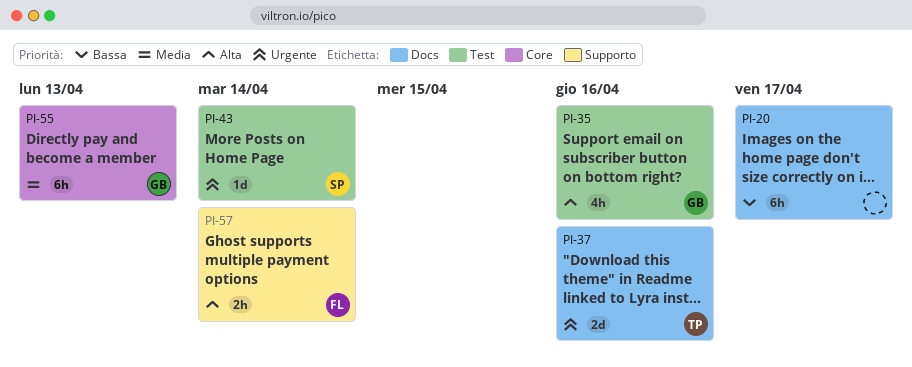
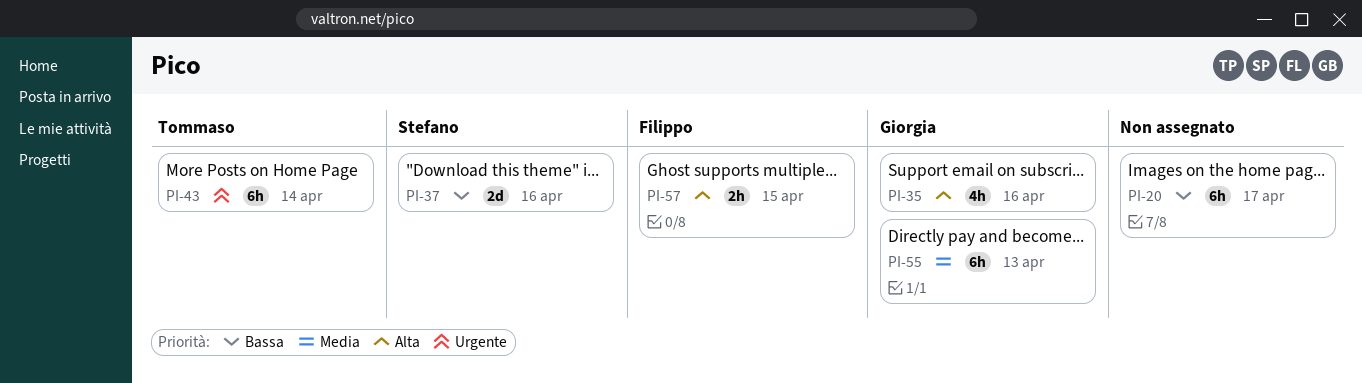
PI-37, owner: Tommaso -> Stefano
PI-37, priority: Urgente -> Bassa
PI-43, owner: Stefano -> Tommaso
PI-43, estimate: 1d -> 6h
PI-57, due: Apr 14 -> Apr 15

